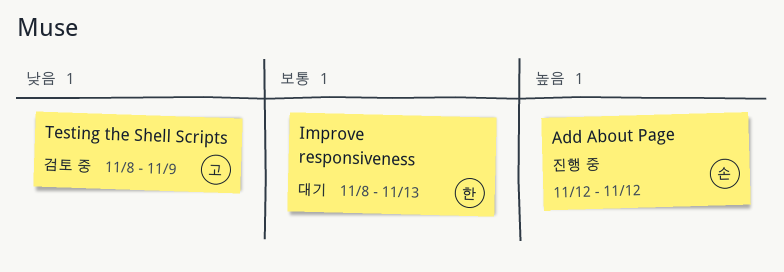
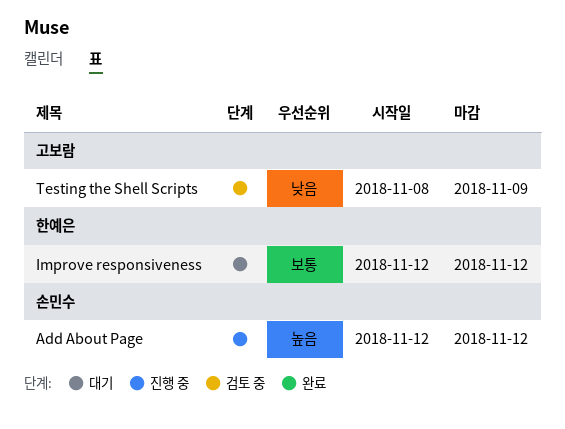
Improve responsiveness, start: Nov 8 -> Nov 12
Improve responsiveness, due: Nov 13 -> Nov 12

